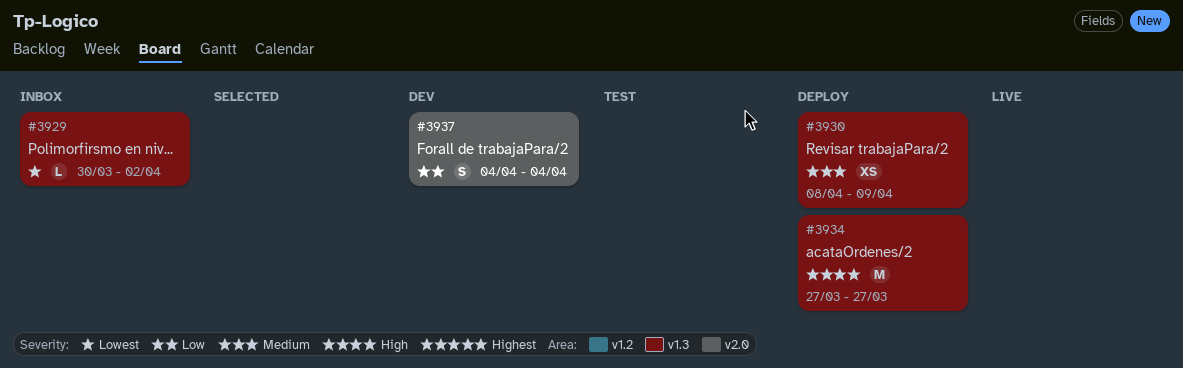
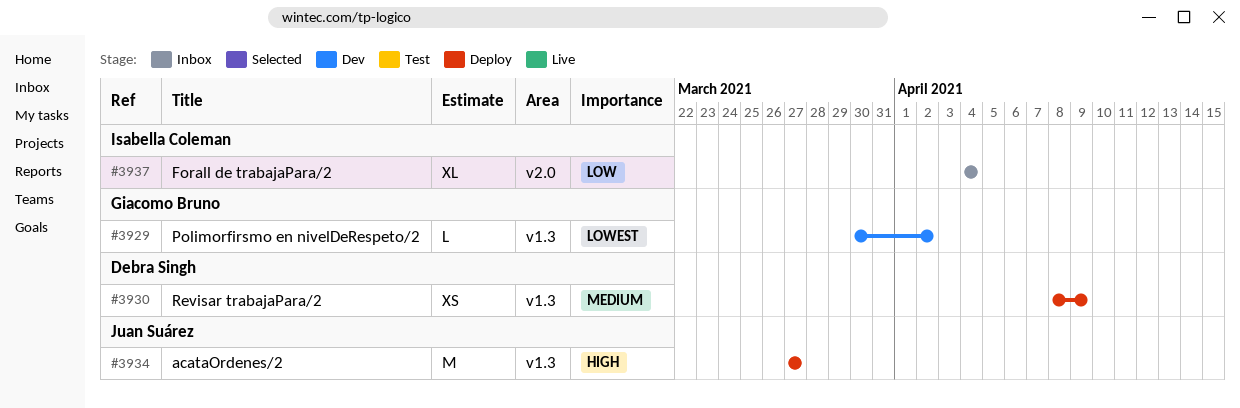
#3929, status: Inbox -> Dev
#3937, status: Dev -> Inbox
#3937, estimate: S -> XL

